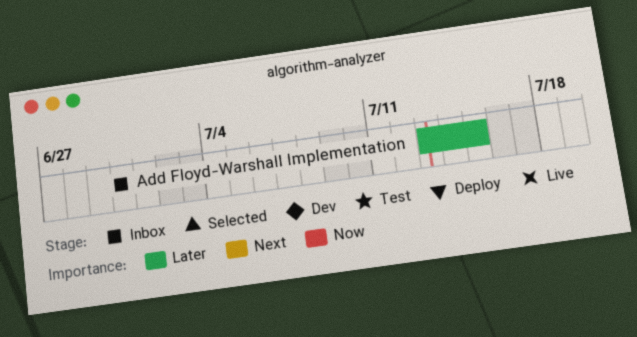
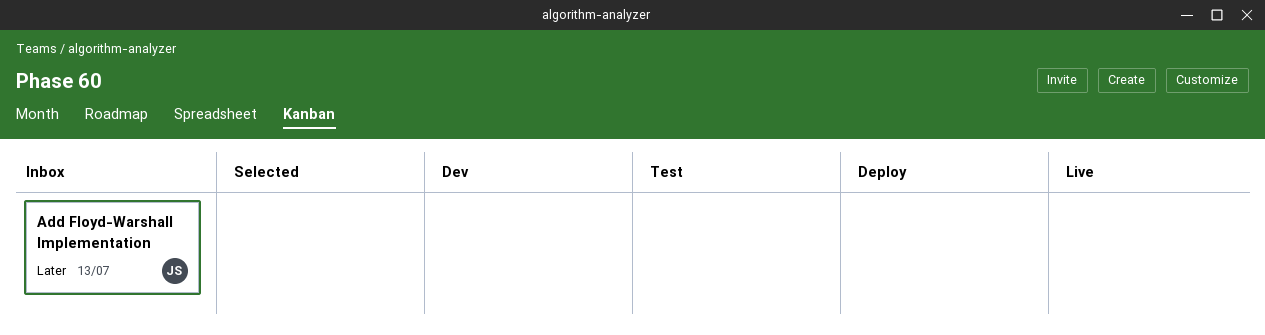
Add Floyd-Warshall Implementation, due: Jul 15 -> Jul 13

